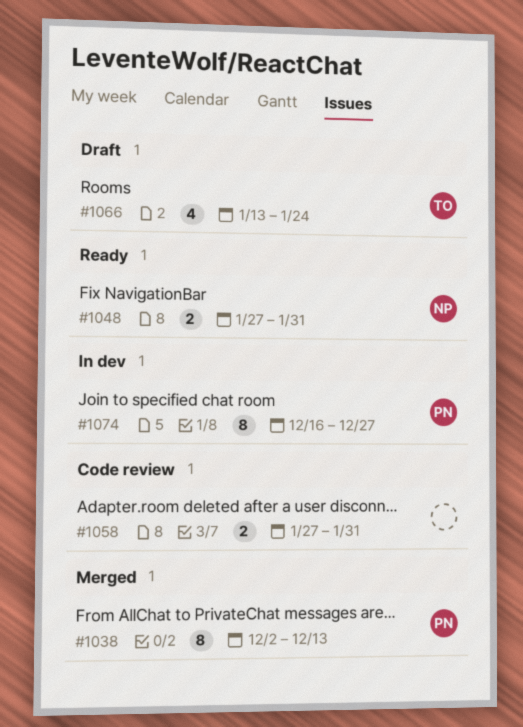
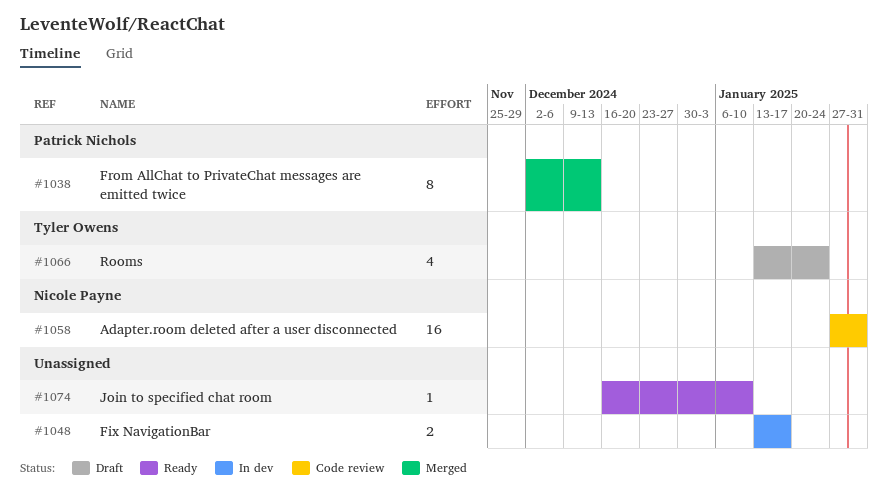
#1048, status: Ready -> In dev
#1048, owner: Nicole Payne -> none
#1048, start: Jan 27 -> Jan 13
#1048, due: Jan 31 -> Jan 17
#1058, owner: none -> Nicole Payne
#1058, estimate: 2 -> 16
#1074, status: In dev -> Ready
#1074, owner: Patrick Nichols -> none
#1074, estimate: 8 -> 1
#1074, due: Dec 27 -> Jan 10

